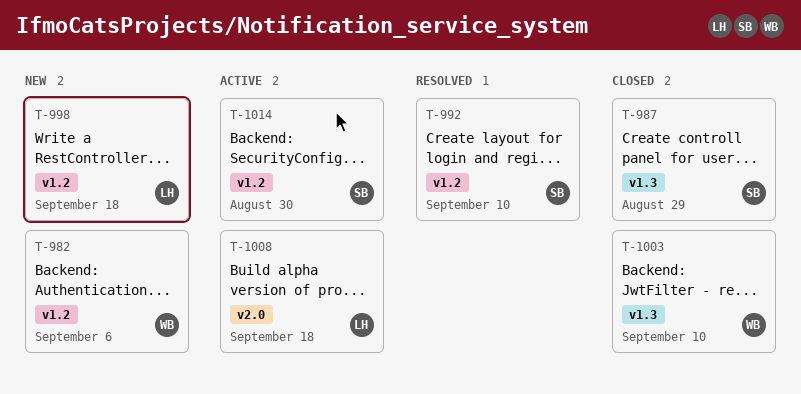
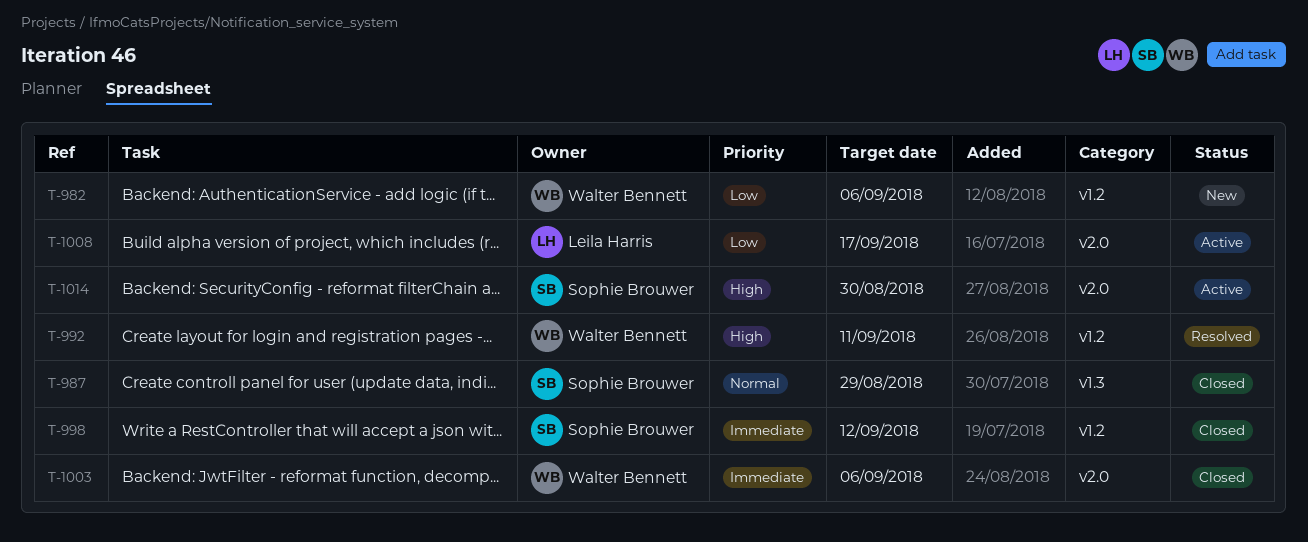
T-992, owner: Sophie Brouwer -> Walter Bennett
T-992, due: Sep 10 -> Sep 11
T-998, status: New -> Closed
T-998, owner: Leila Harris -> Sophie Brouwer
T-998, due: Sep 18 -> Sep 12
T-1003, label: v1.3 -> v2.0
T-1003, due: Sep 10 -> Sep 6
T-1008, due: Sep 18 -> Sep 17
T-1014, label: v1.2 -> v2.0

